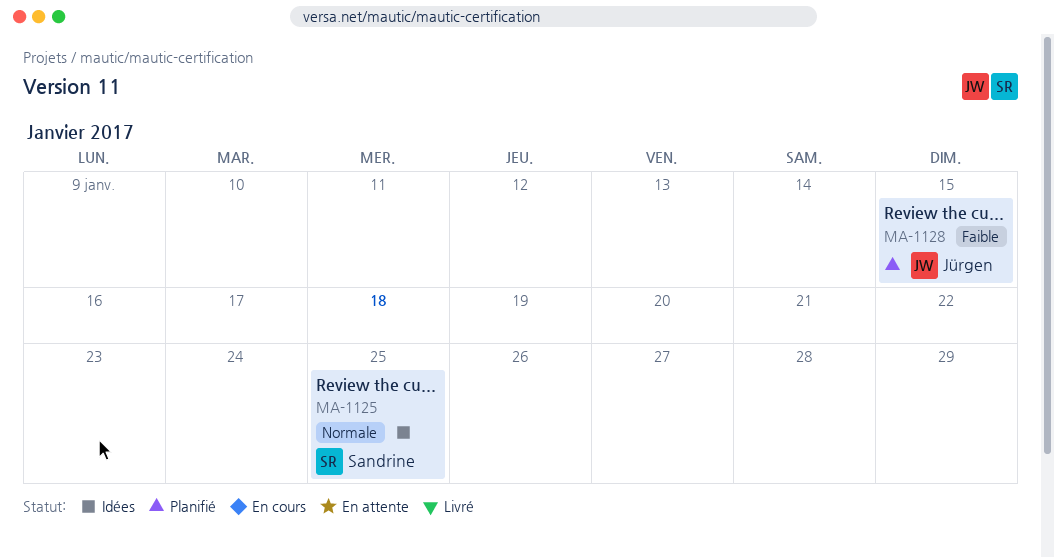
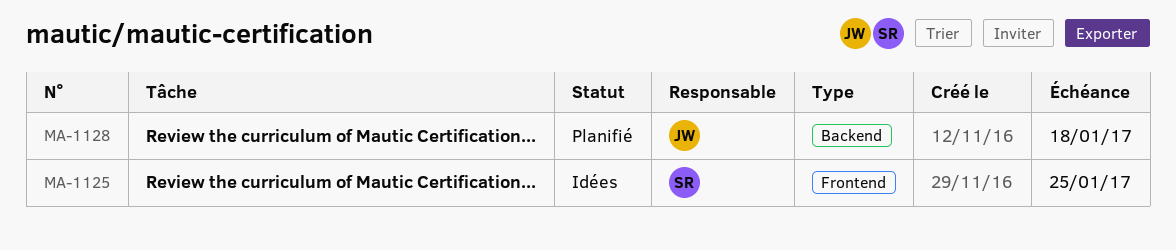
MA-1128, due: Jan 15 -> Jan 18

